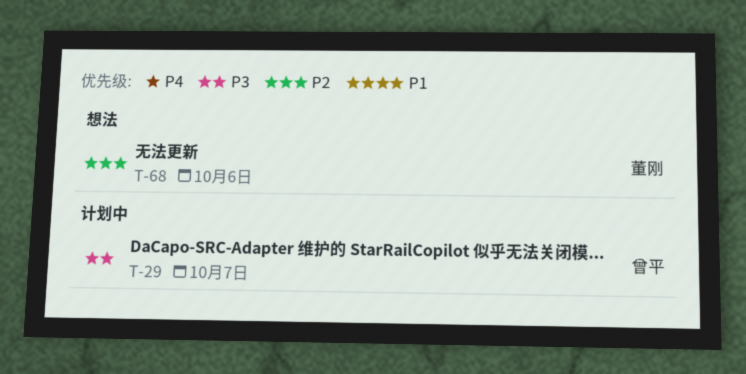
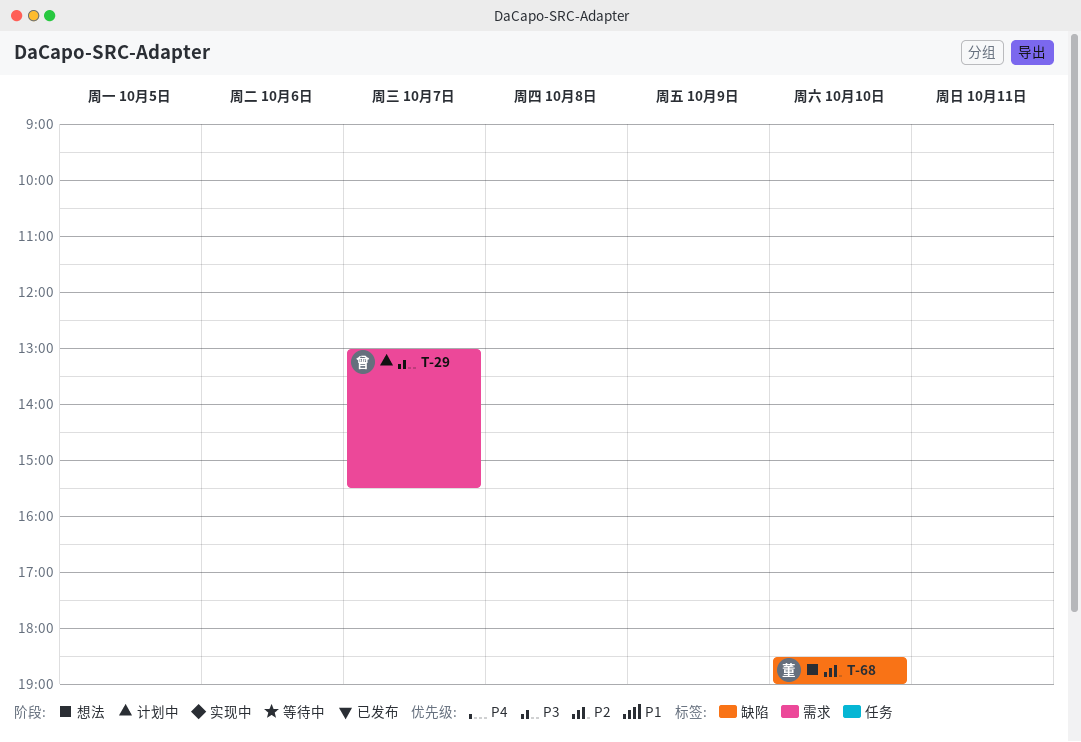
T-68, day: Oct 6 -> Oct 10

